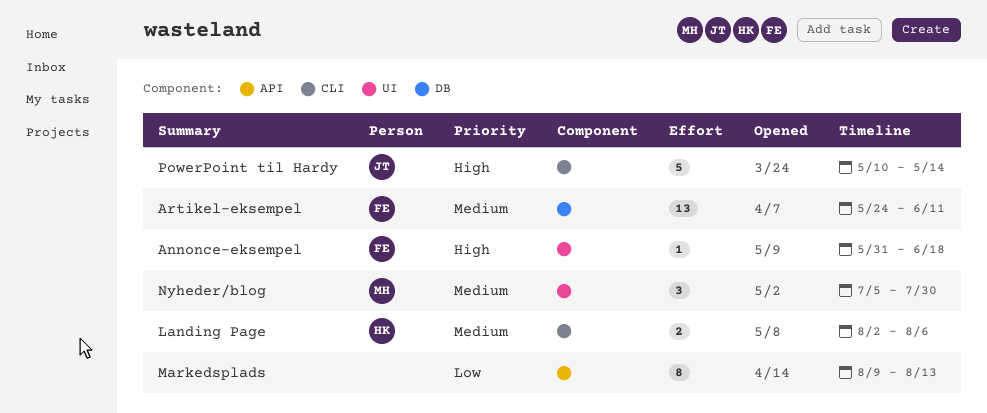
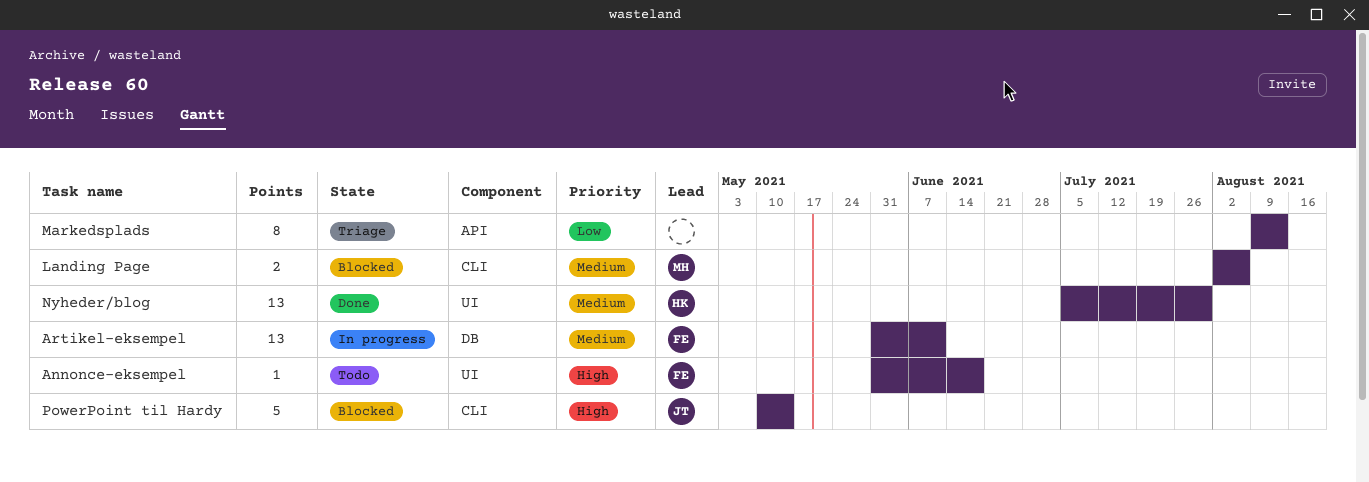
Artikel-eksempel, start: May 24 -> May 31
Landing Page, owner: HK -> MH
Nyheder/blog, owner: MH -> HK
Nyheder/blog, estimate: 3 -> 13

